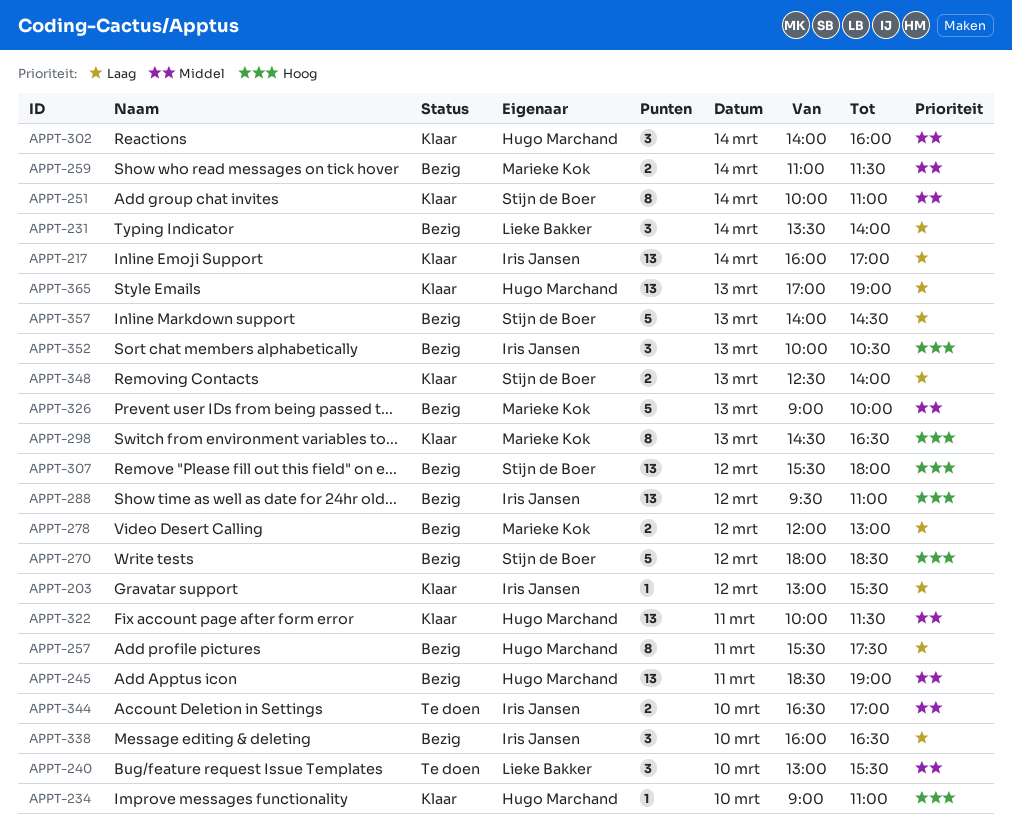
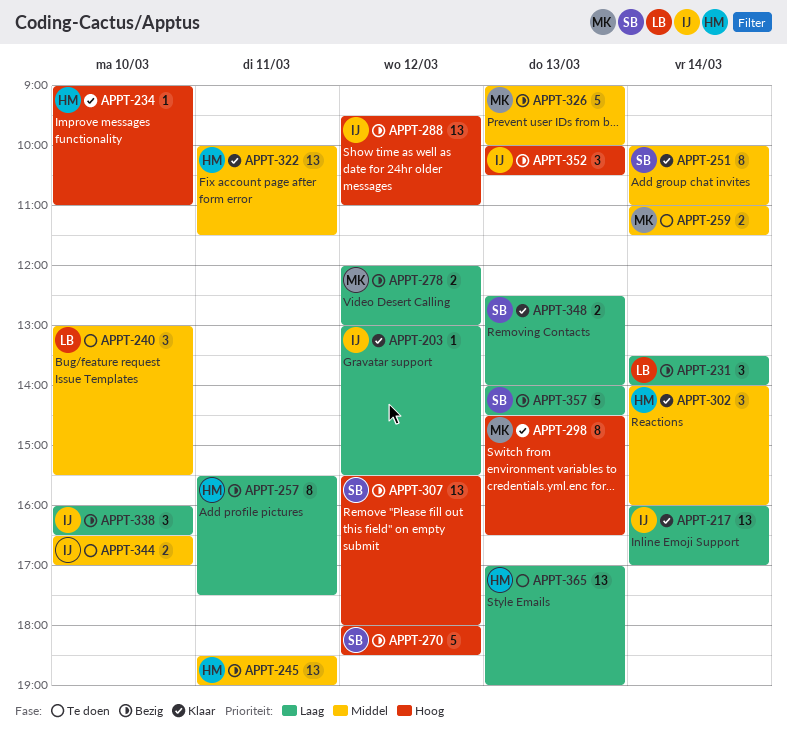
APPT-259, status: Bezig -> Te doen
APPT-365, status: Klaar -> Te doen

